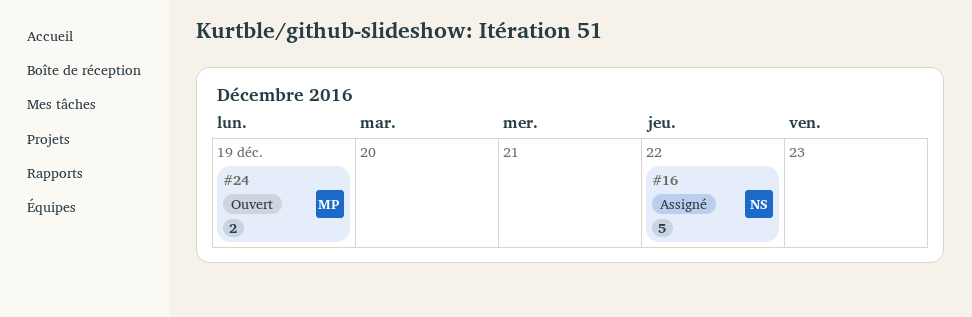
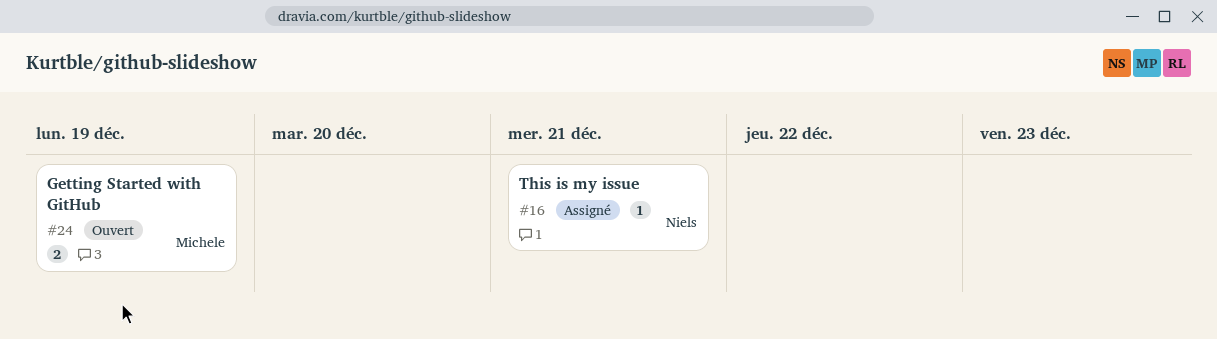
#16, estimate: 5 -> 1
#16, due: Dec 22 -> Dec 21

